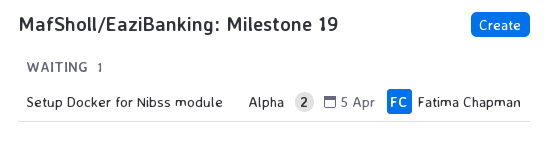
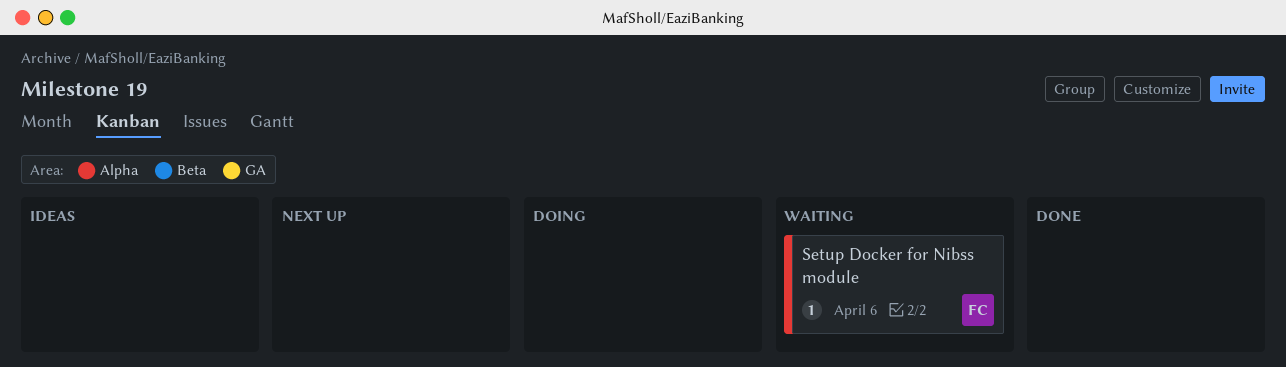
Setup Docker for Nibss module, estimate: 2 -> 1
Setup Docker for Nibss module, due: Apr 5 -> Apr 6

